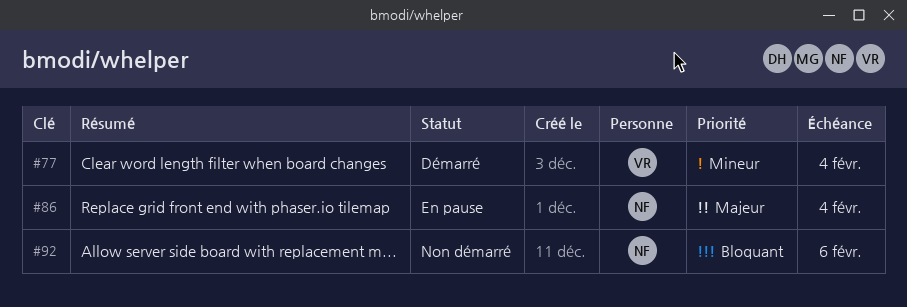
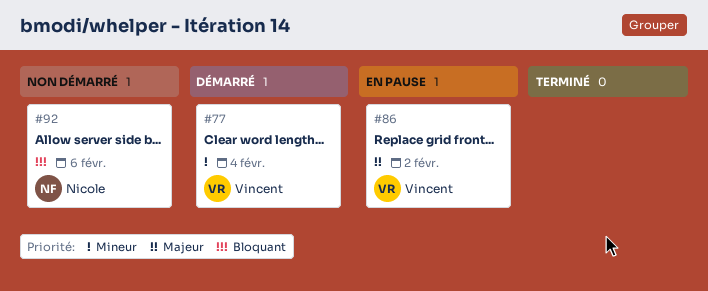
#86, owner: Nicole -> Vincent
#86, due: Feb 4 -> Feb 2

